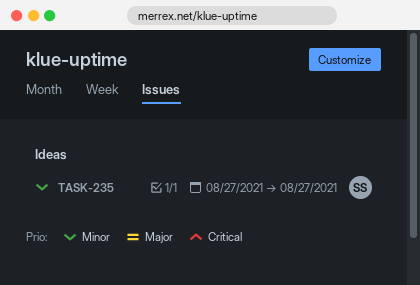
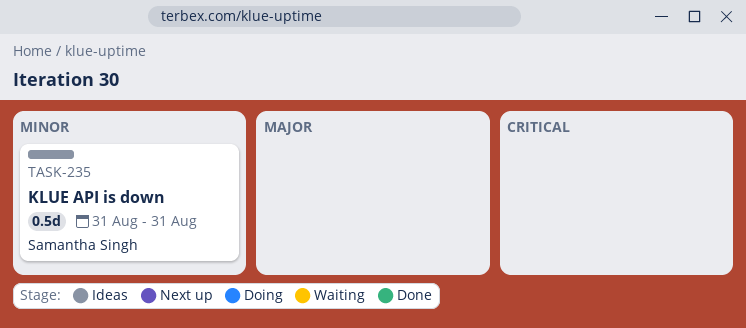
TASK-235, start: Aug 27 -> Aug 31
TASK-235, due: Aug 27 -> Aug 31

